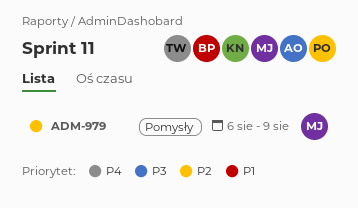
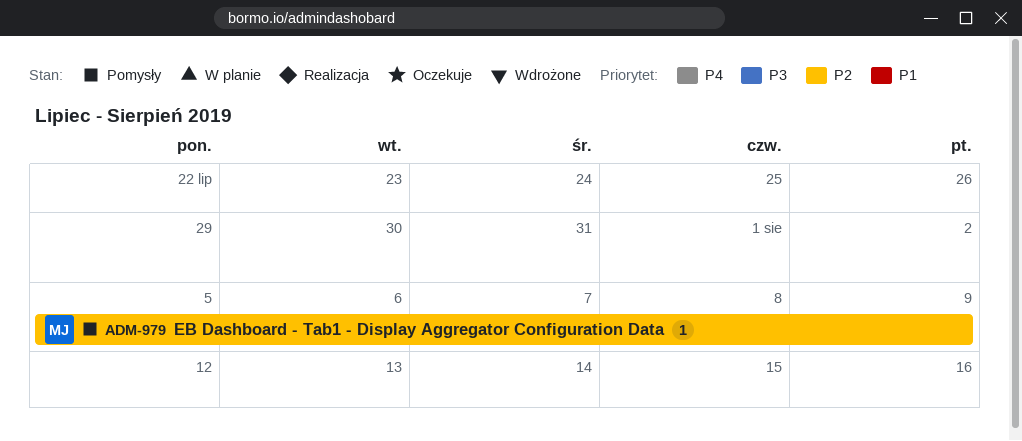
ADM-979, start: Aug 6 -> Aug 5

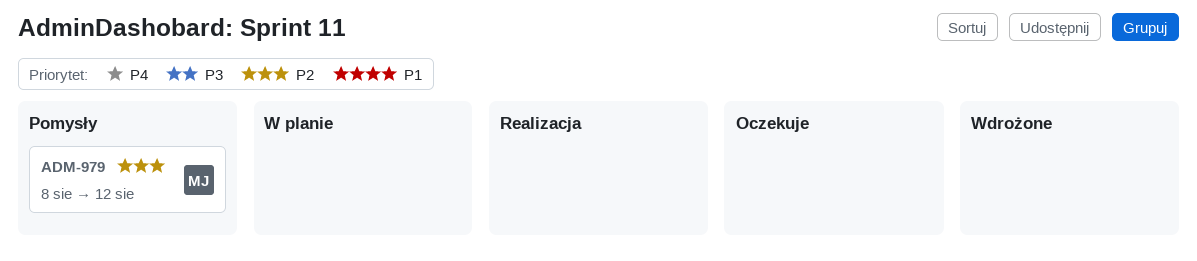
ADM-979, start: Aug 5 -> Aug 8
ADM-979, due: Aug 9 -> Aug 12

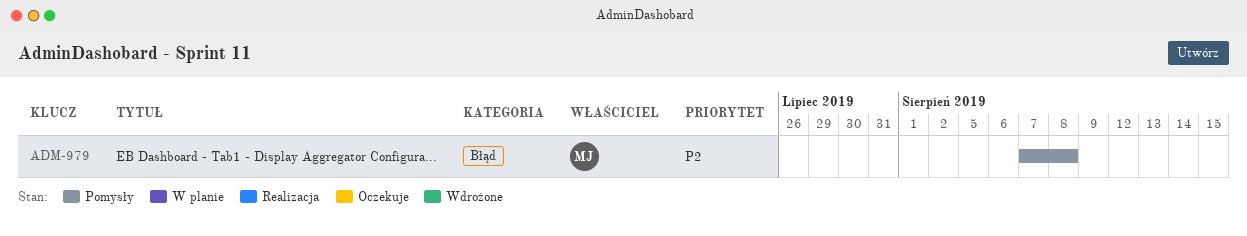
ADM-979, start: Aug 8 -> Aug 7
ADM-979, due: Aug 12 -> Aug 8

